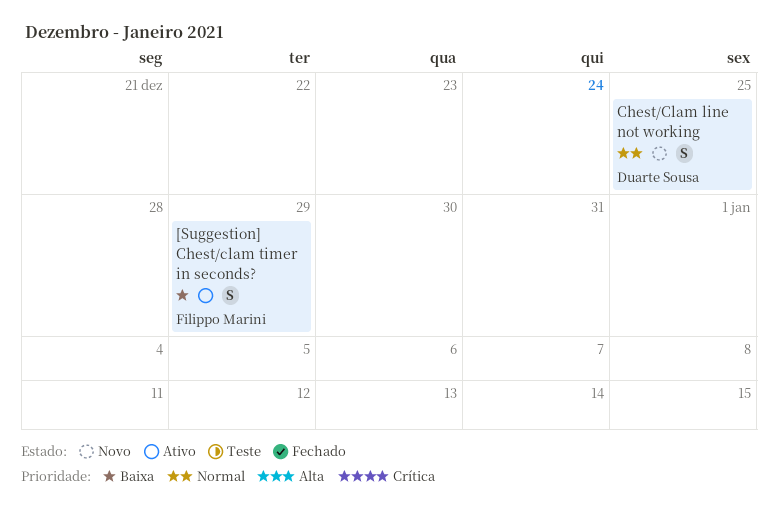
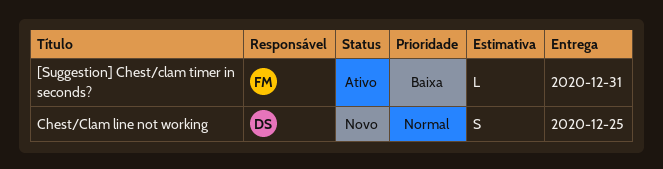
[Suggestion] Chest/clam timer in seconds?, estimate: S -> L
[Suggestion] Chest/clam timer in seconds?, due: Dec 29 -> Dec 31

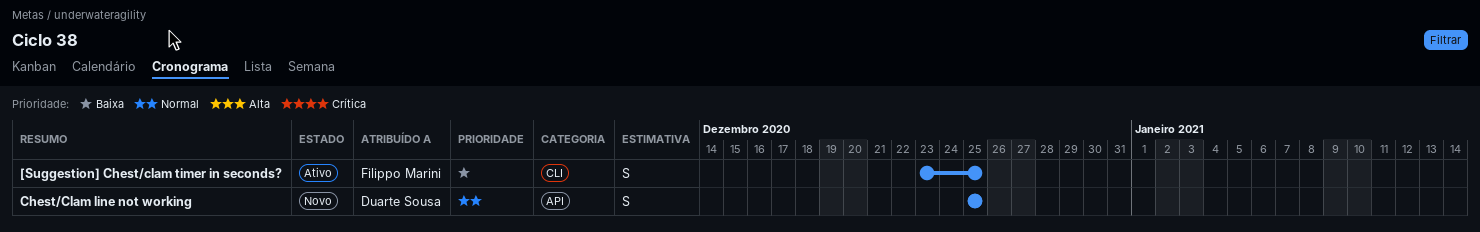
[Suggestion] Chest/clam timer in seconds?, estimate: L -> S
[Suggestion] Chest/clam timer in seconds?, due: Dec 31 -> Dec 25

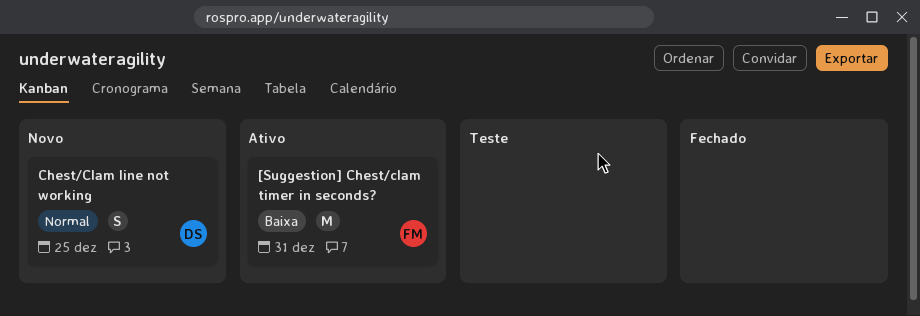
[Suggestion] Chest/clam timer in seconds?, estimate: S -> M
[Suggestion] Chest/clam timer in seconds?, due: Dec 25 -> Dec 31

